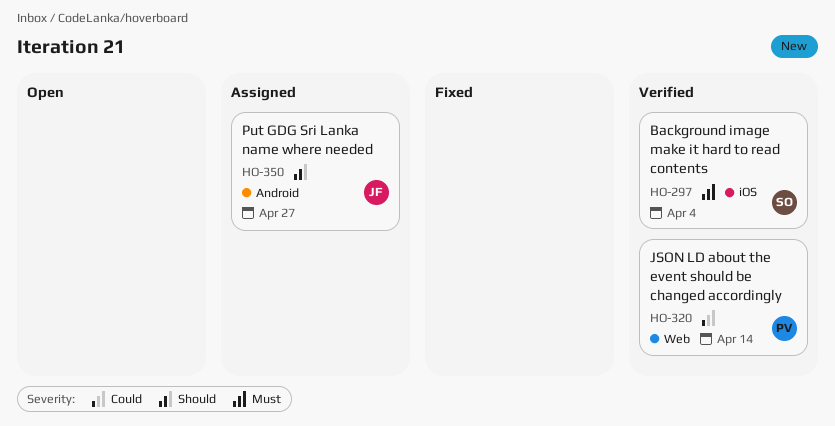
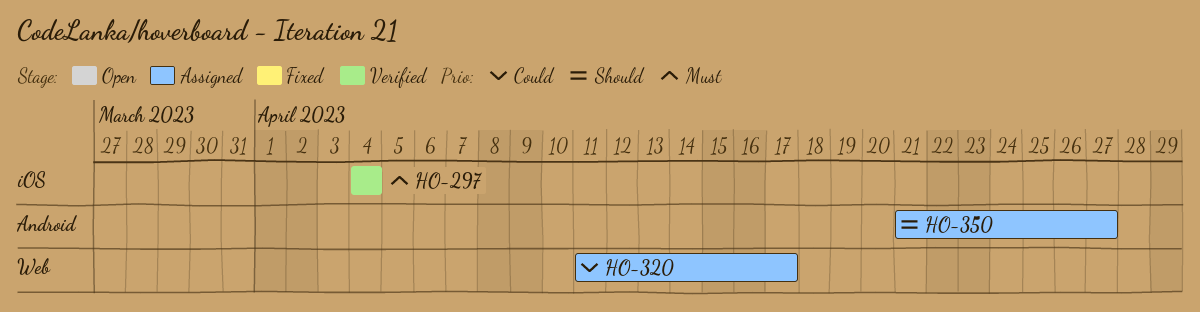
HO-320, status: Verified -> Assigned
HO-320, due: Apr 14 -> Apr 17

